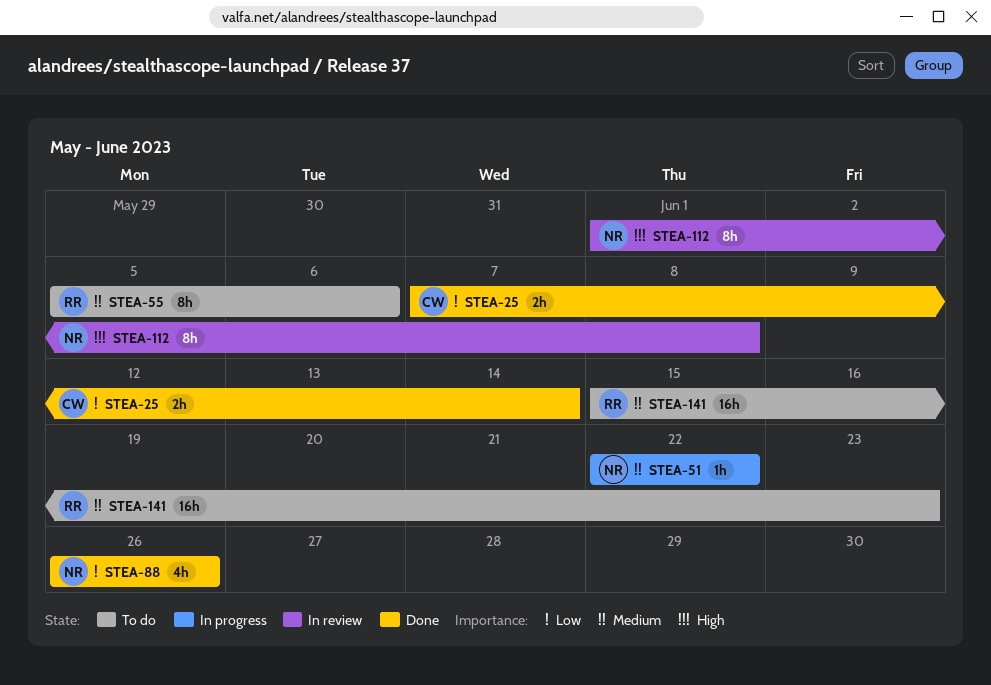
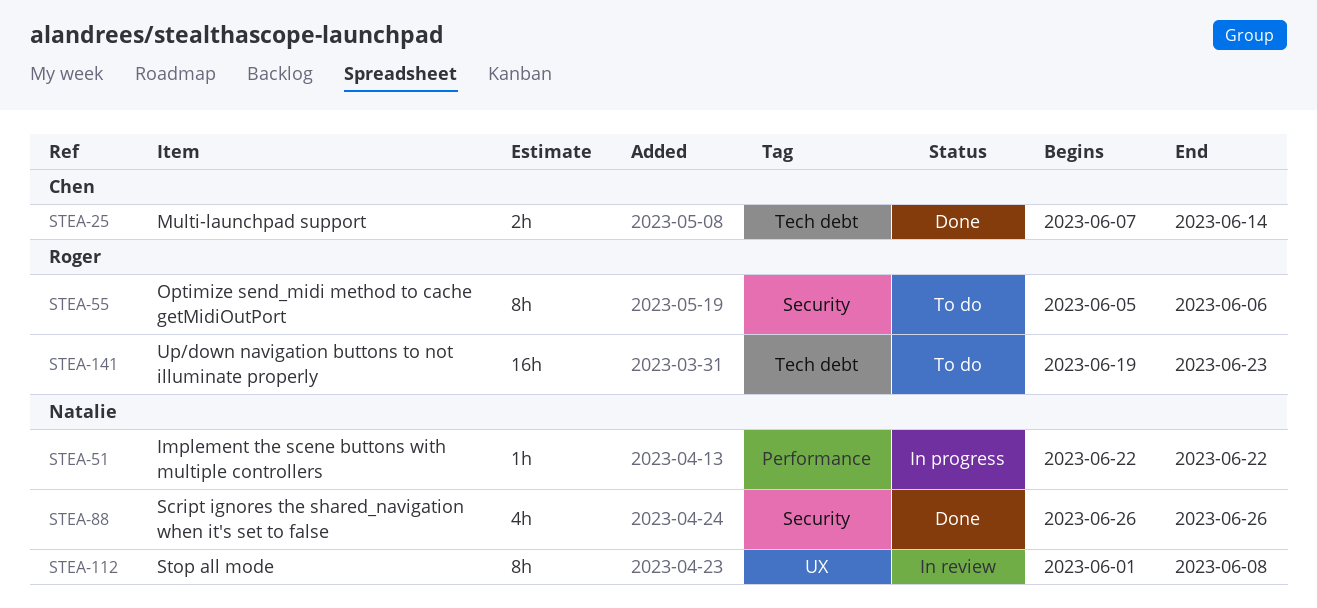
STEA-141, start: Jun 15 -> Jun 19

